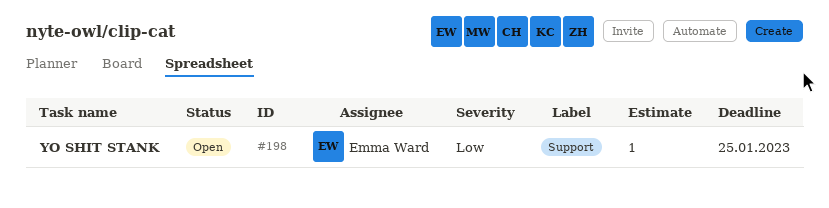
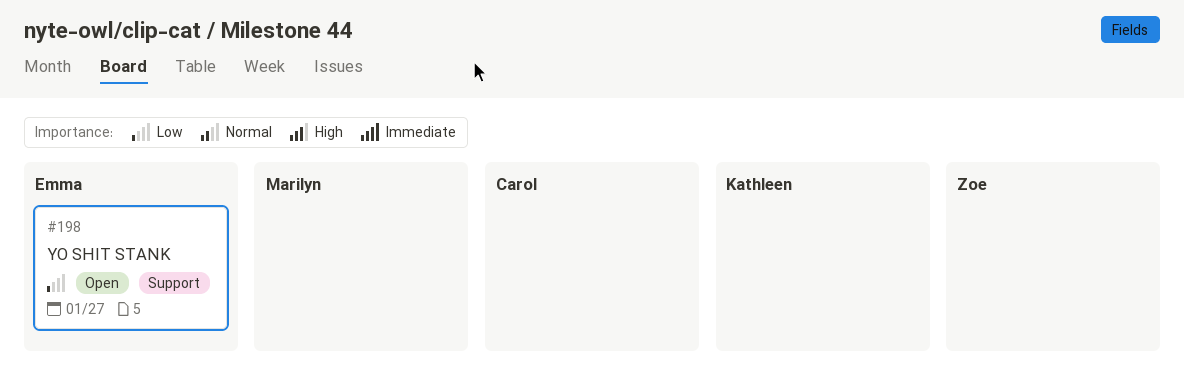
#198, due: Jan 25 -> Jan 27

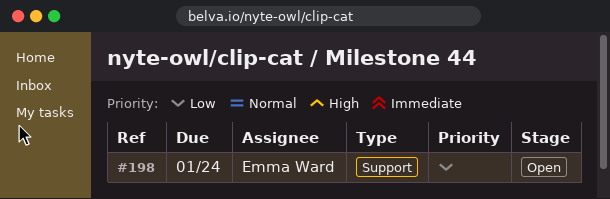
#198, due: Jan 27 -> Jan 24

